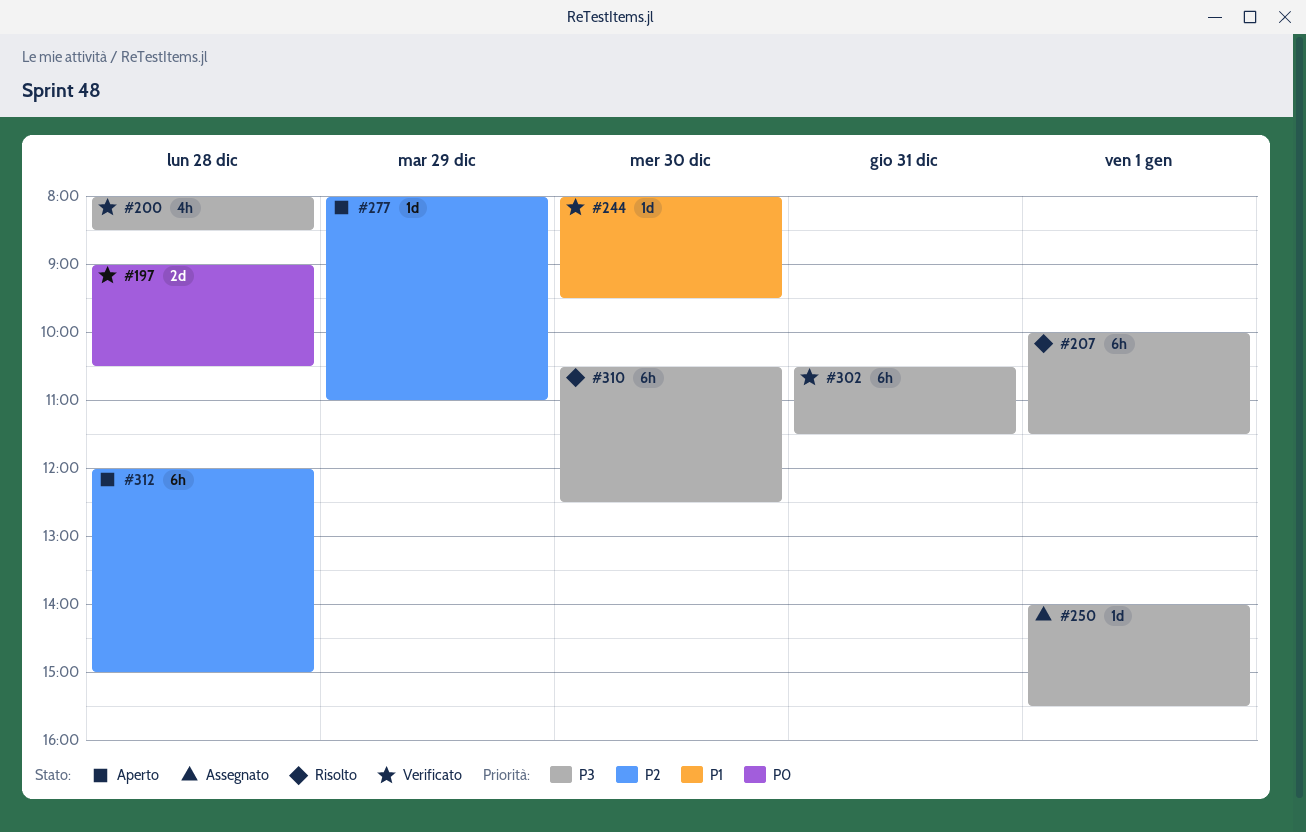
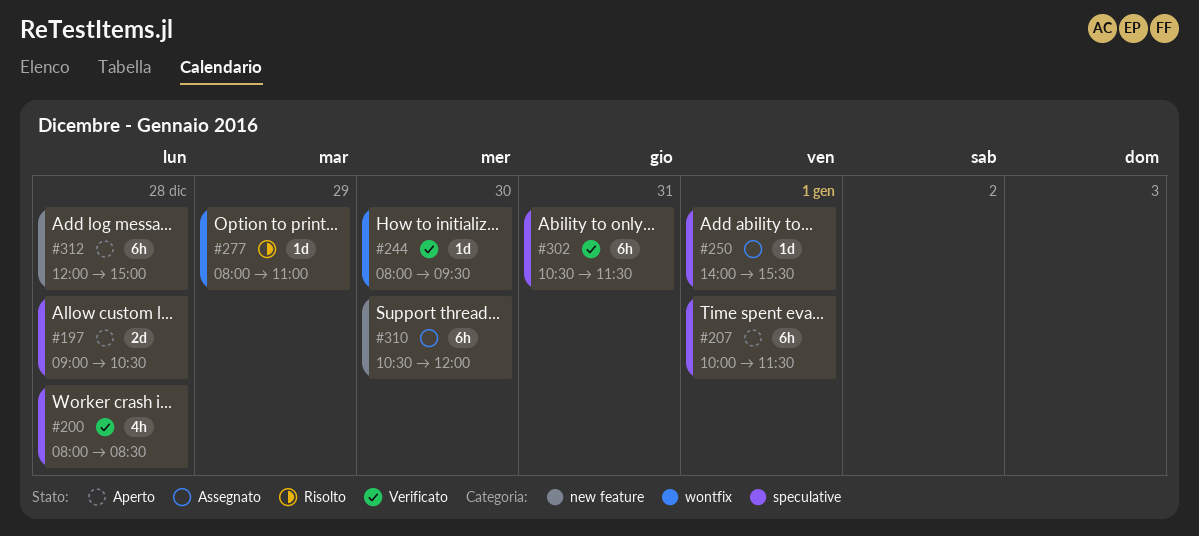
#197, status: Verificato -> Aperto
#207, status: Risolto -> Aperto
#277, status: Aperto -> Risolto
#310, status: Risolto -> Assegnato
#310, ends: 12:30 -> 12:00

